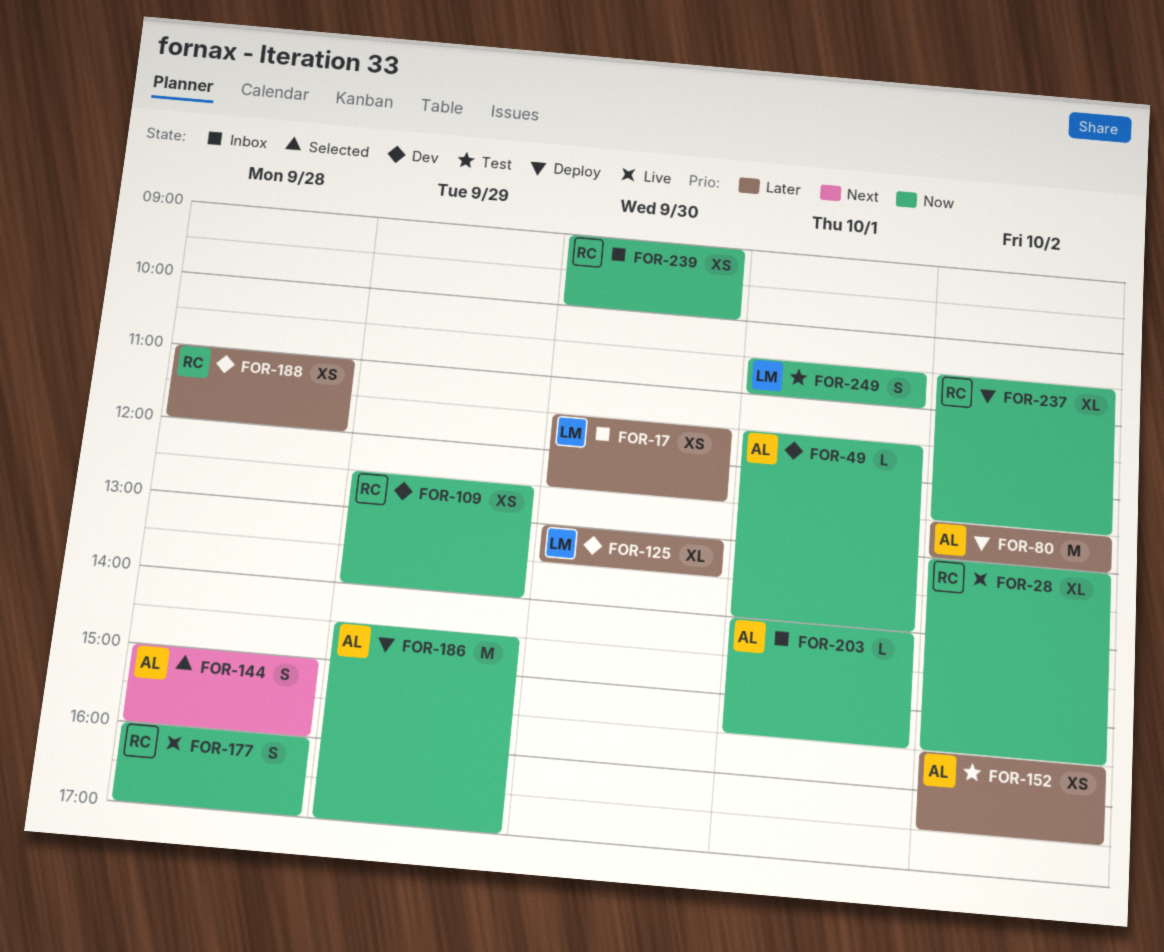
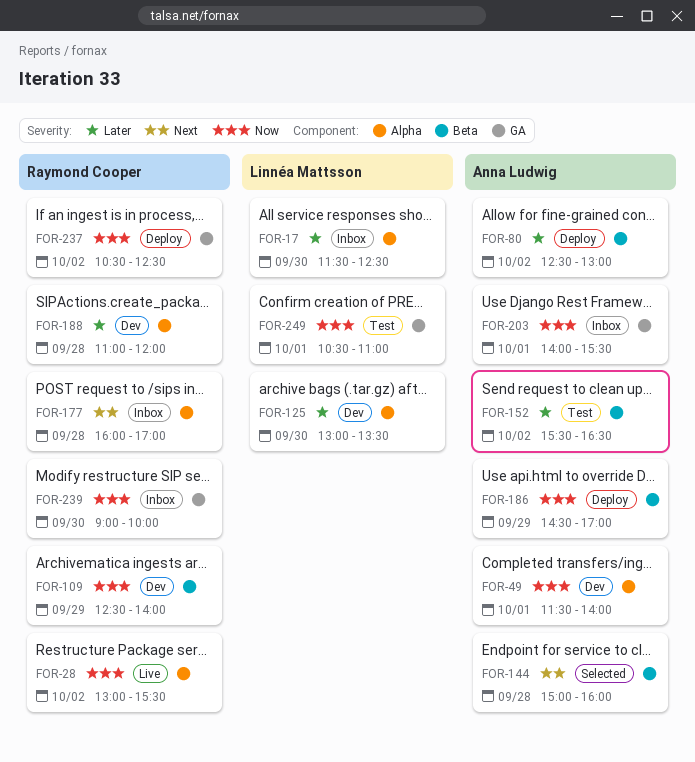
FOR-177, status: Live -> Inbox
FOR-177, priority: Now -> Next

